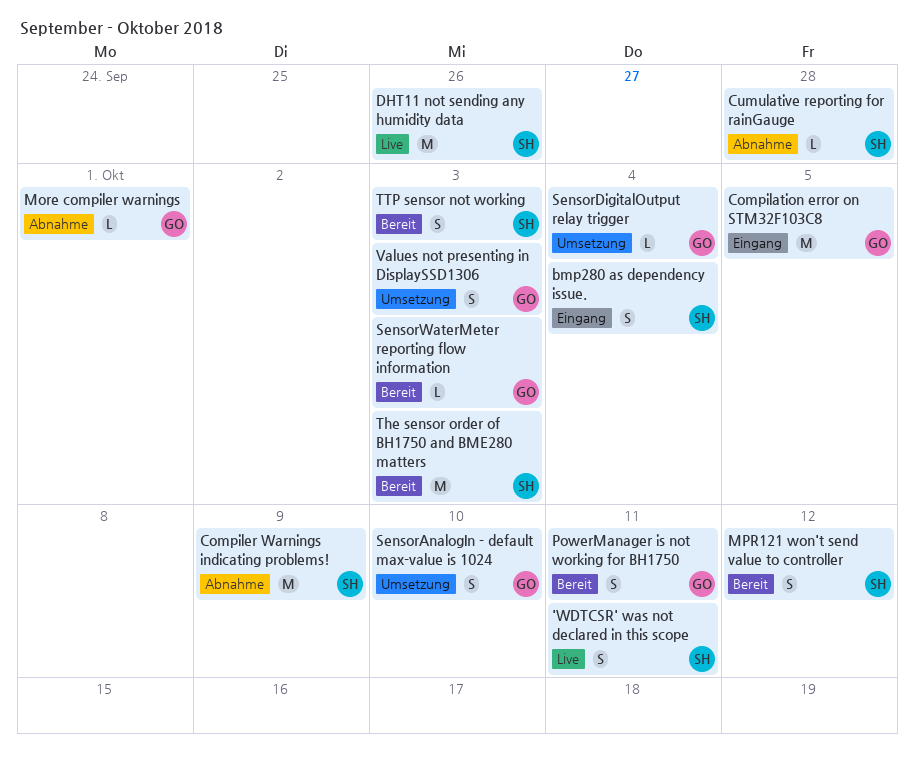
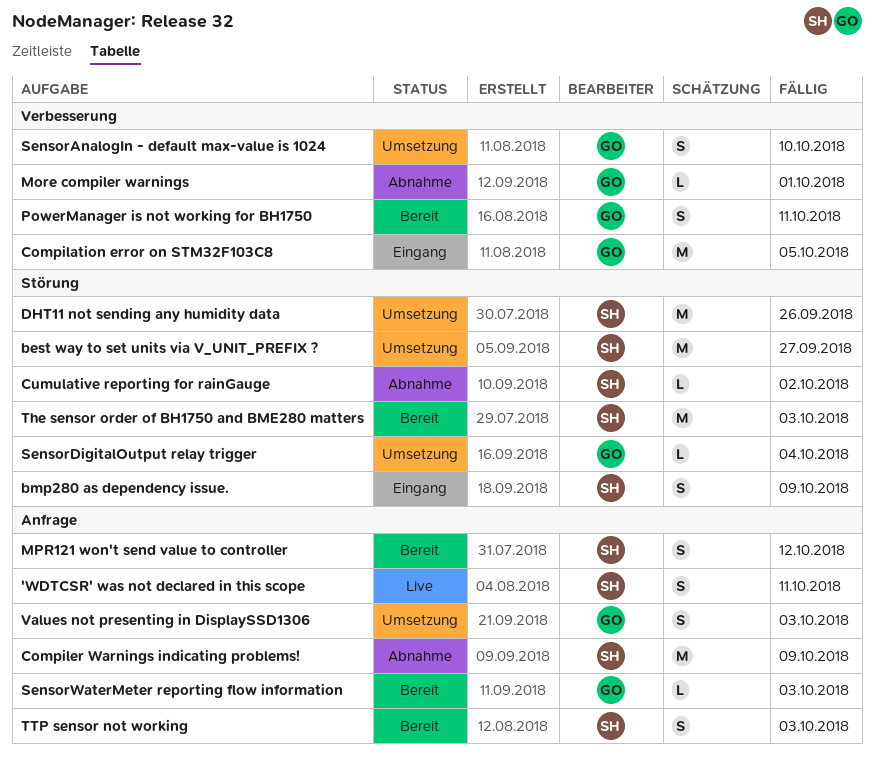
best way to set units via V_UNIT_PREFIX ?: none -> present
bmp280 as dependency issue., due: Oct 4 -> Oct 9
Cumulative reporting for rainGauge, due: Sep 28 -> Oct 2
DHT11 not sending any humidity data, status: Live -> Umsetzung

